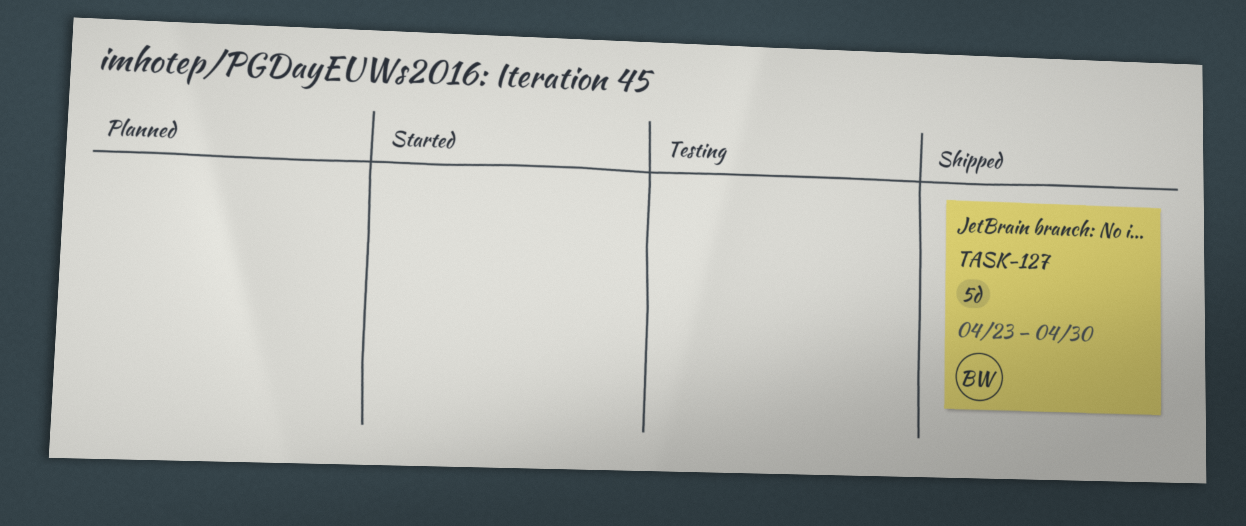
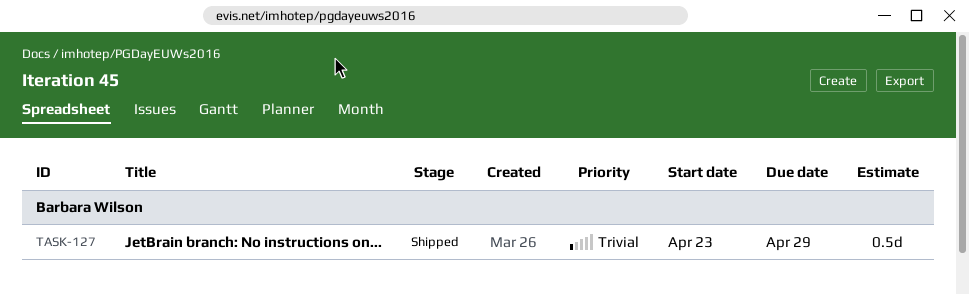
TASK-127, estimate: 5d -> 0.5d
TASK-127, due: Apr 30 -> Apr 29

